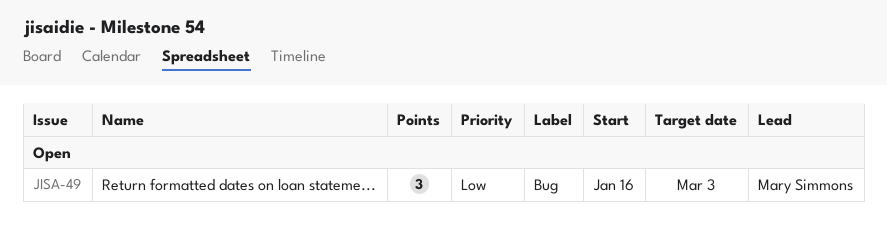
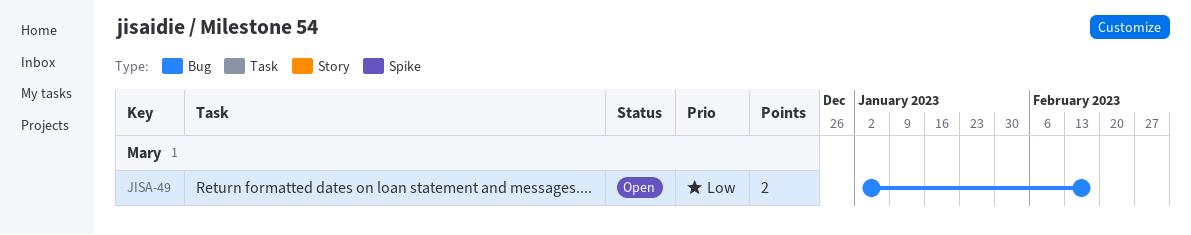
JISA-49, estimate: 3 -> 2
JISA-49, start: Jan 16 -> Jan 2
JISA-49, due: Mar 3 -> Feb 17

